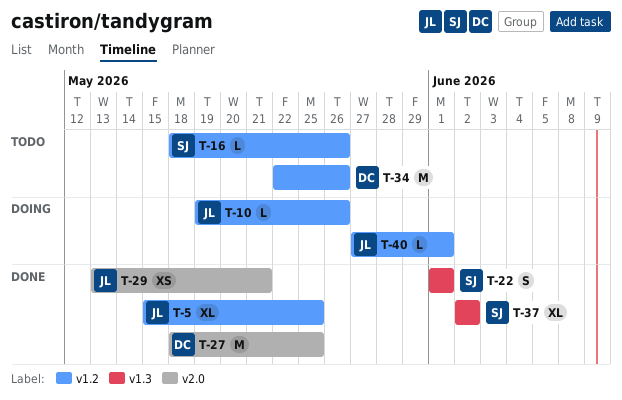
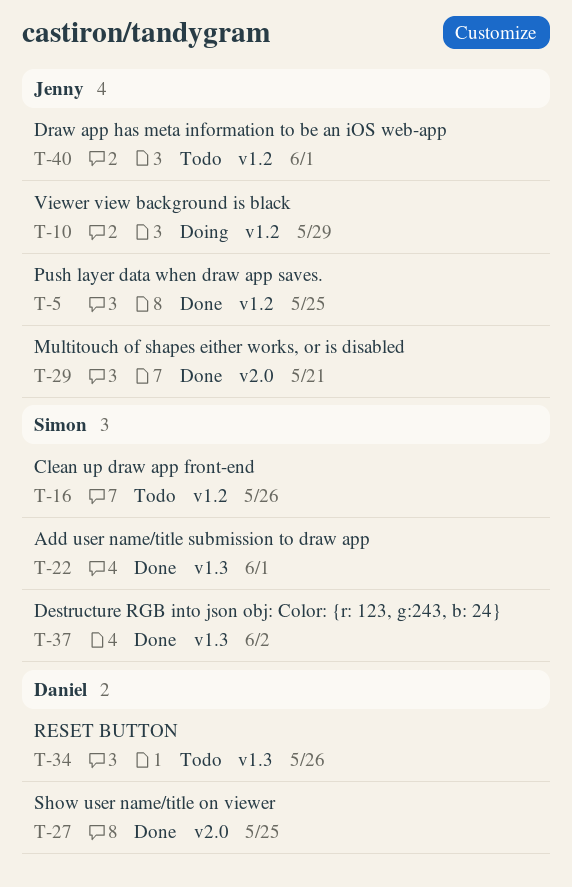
T-10, due: May 26 -> May 29
T-34, label: v1.2 -> v1.3
T-40, status: Doing -> Todo

